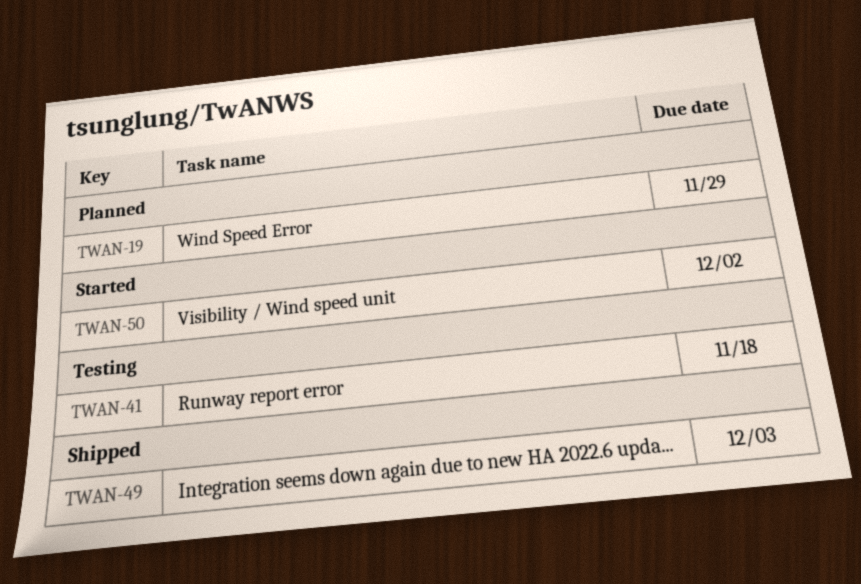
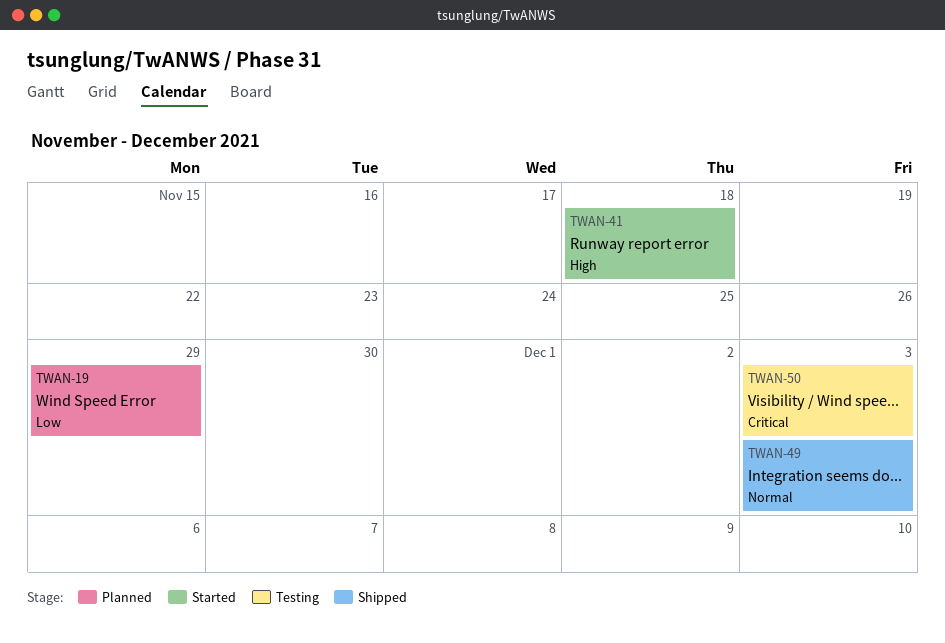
TWAN-41, status: Testing -> Started
TWAN-50, status: Started -> Testing
TWAN-50, due: Dec 2 -> Dec 3

